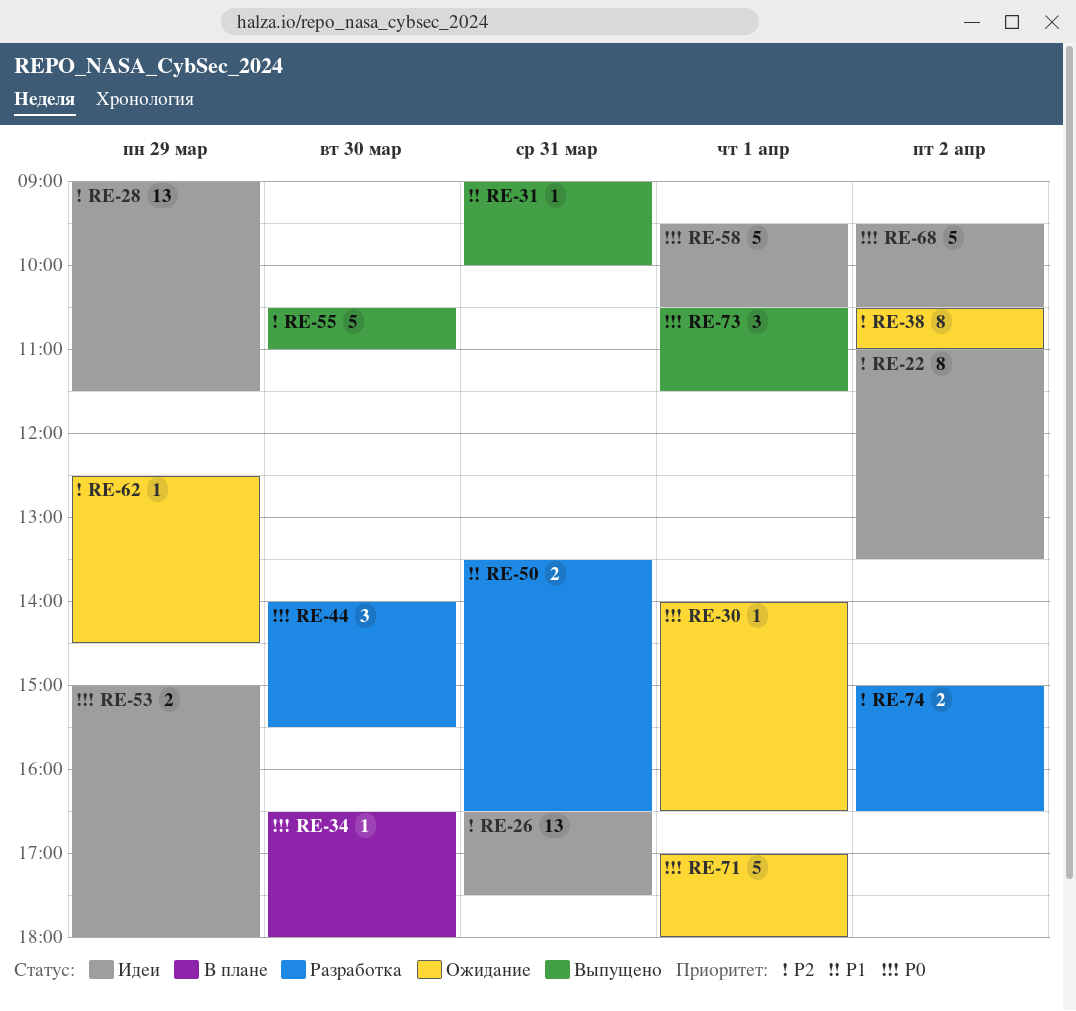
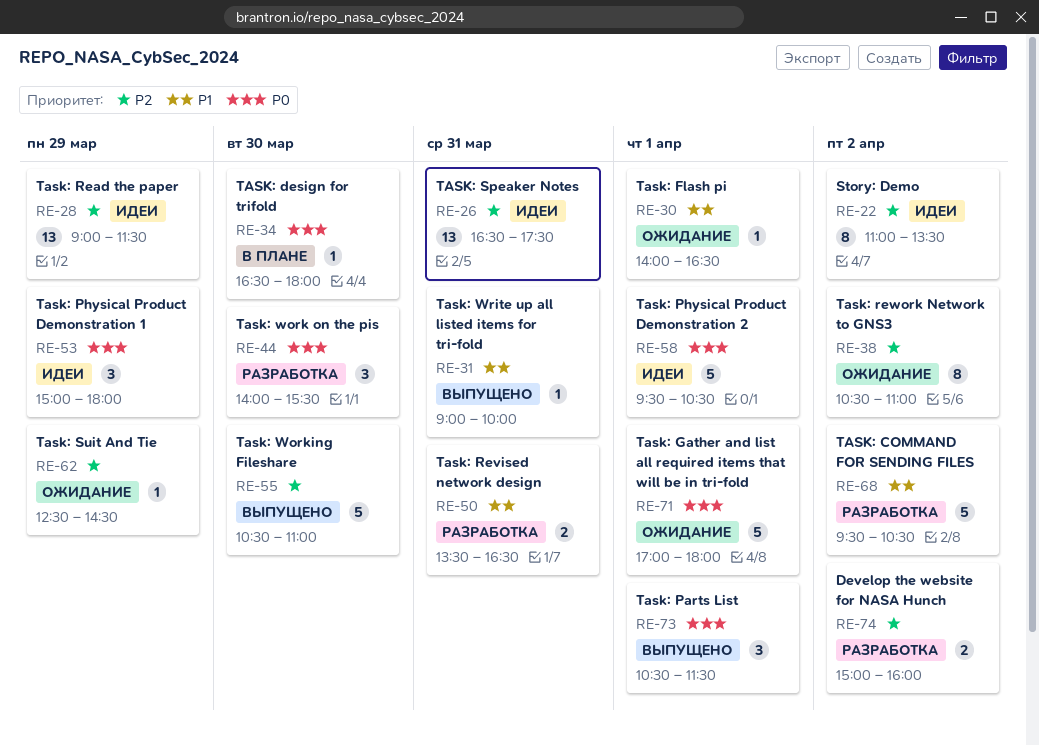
RE-30, priority: P0 -> P1
RE-53, estimate: 2 -> 3
RE-68, status: Идеи -> Разработка
RE-68, priority: P0 -> P1
RE-74, ends: 16:30 -> 16:00

